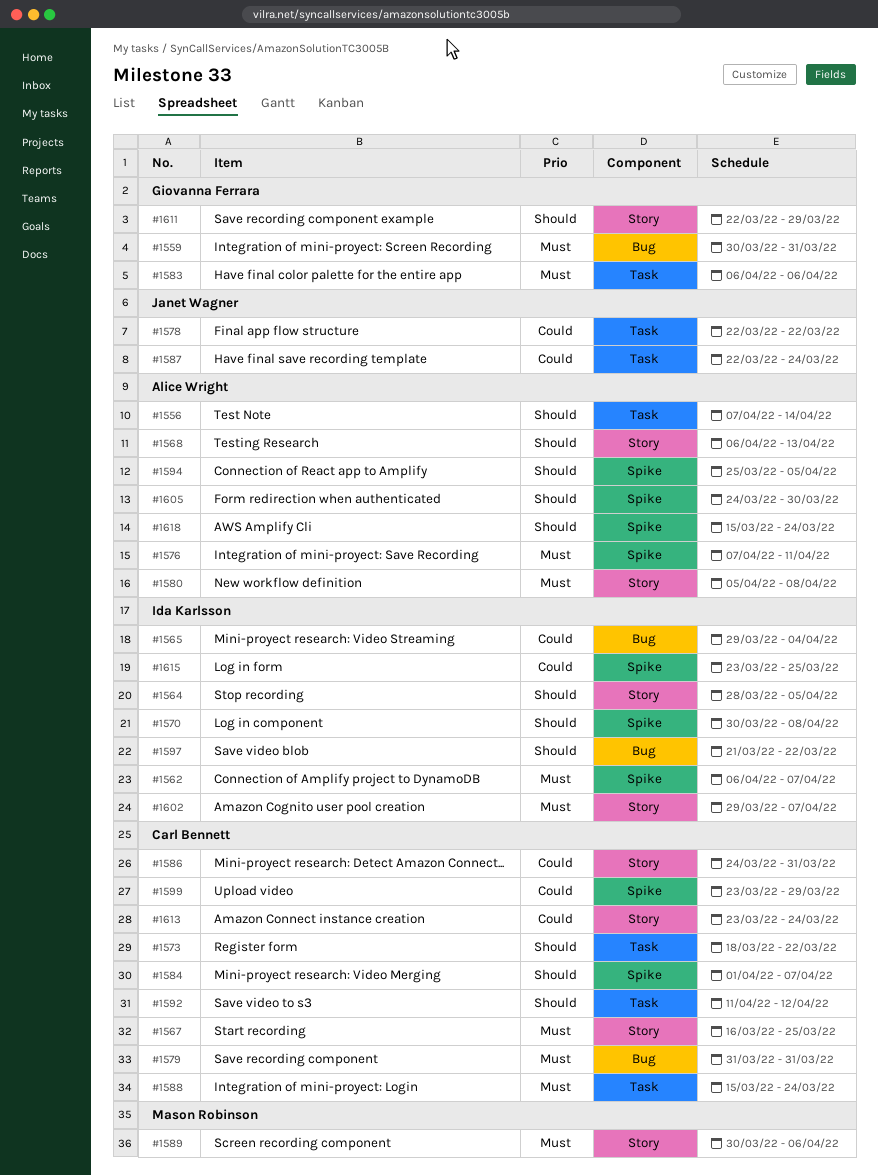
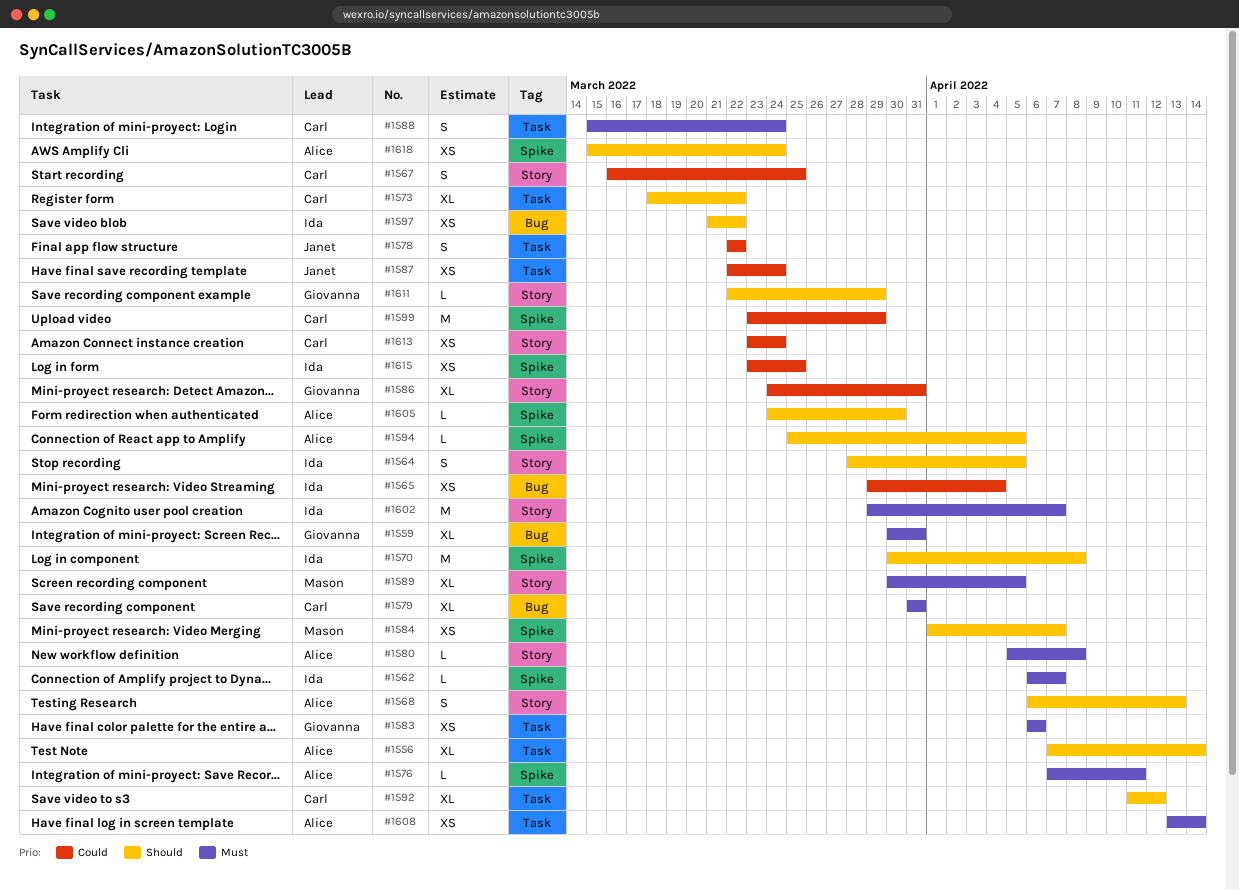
#1567, priority: Must -> Could
#1584, owner: Carl Bennett -> Mason Robinson
#1586, owner: Carl Bennett -> Giovanna Ferrara
#1589, due: Apr 6 -> Apr 5
#1608: none -> present

